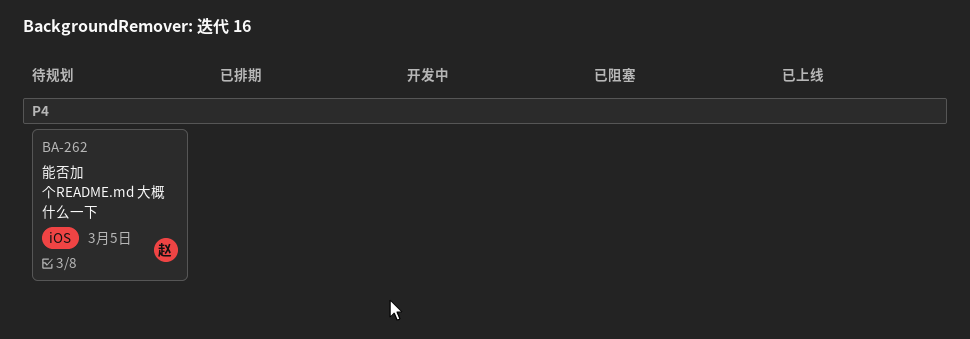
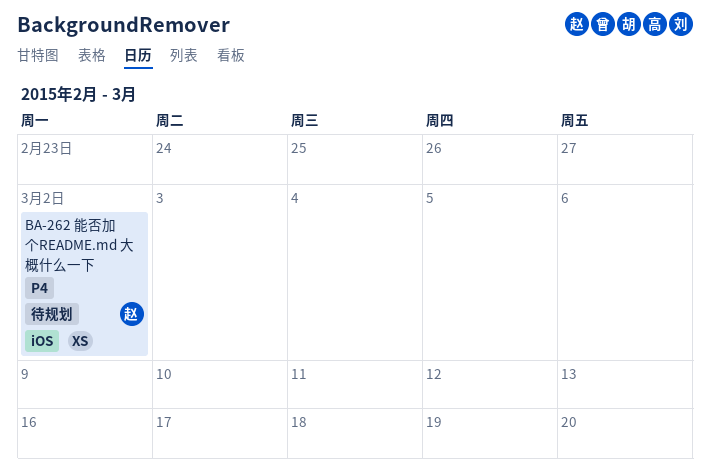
BA-262, due: Mar 5 -> Mar 2

